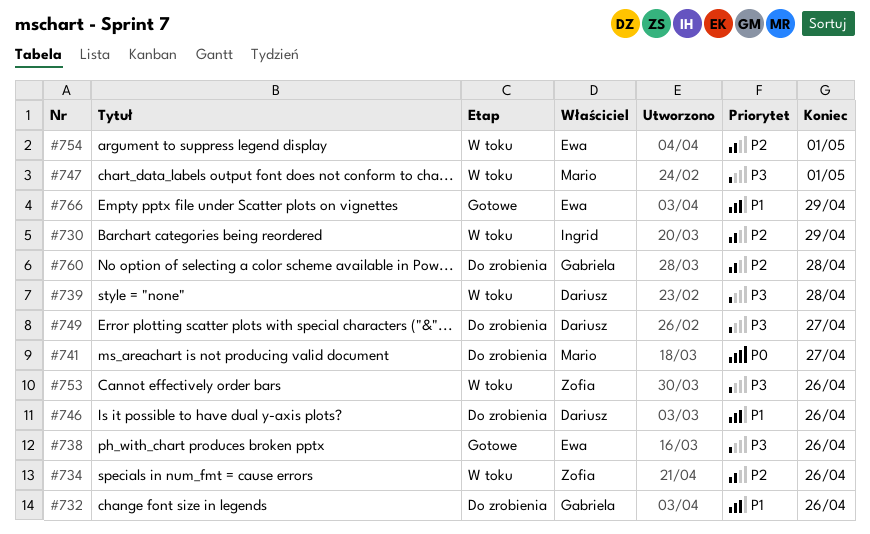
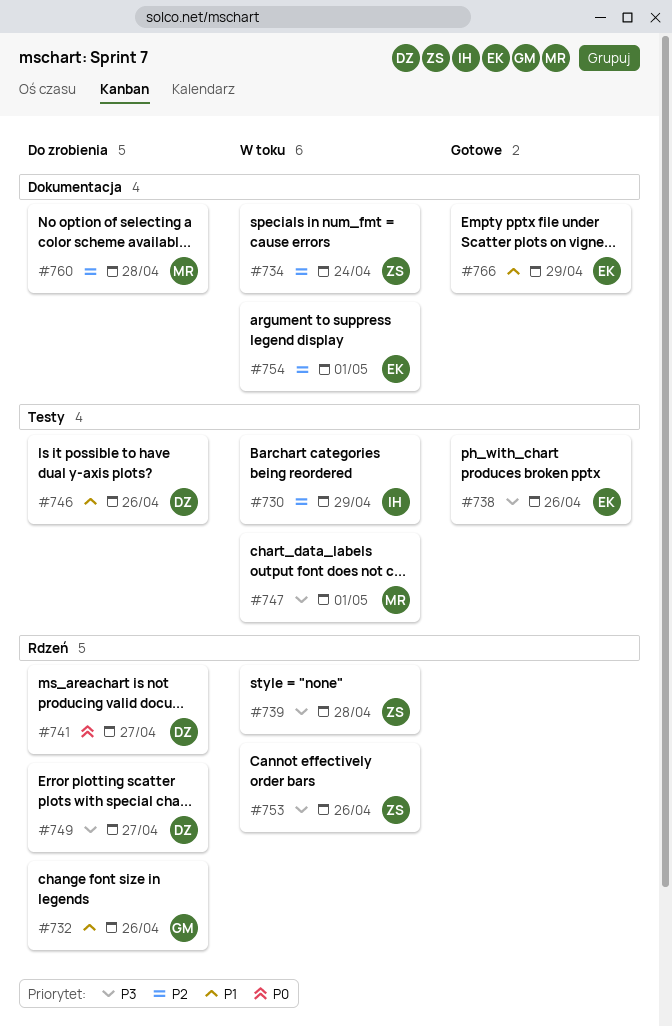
#734, due: Apr 26 -> Apr 24
#739, owner: Dariusz -> Zofia
#741, owner: Mario -> Dariusz
#760, owner: Gabriela -> Mario

